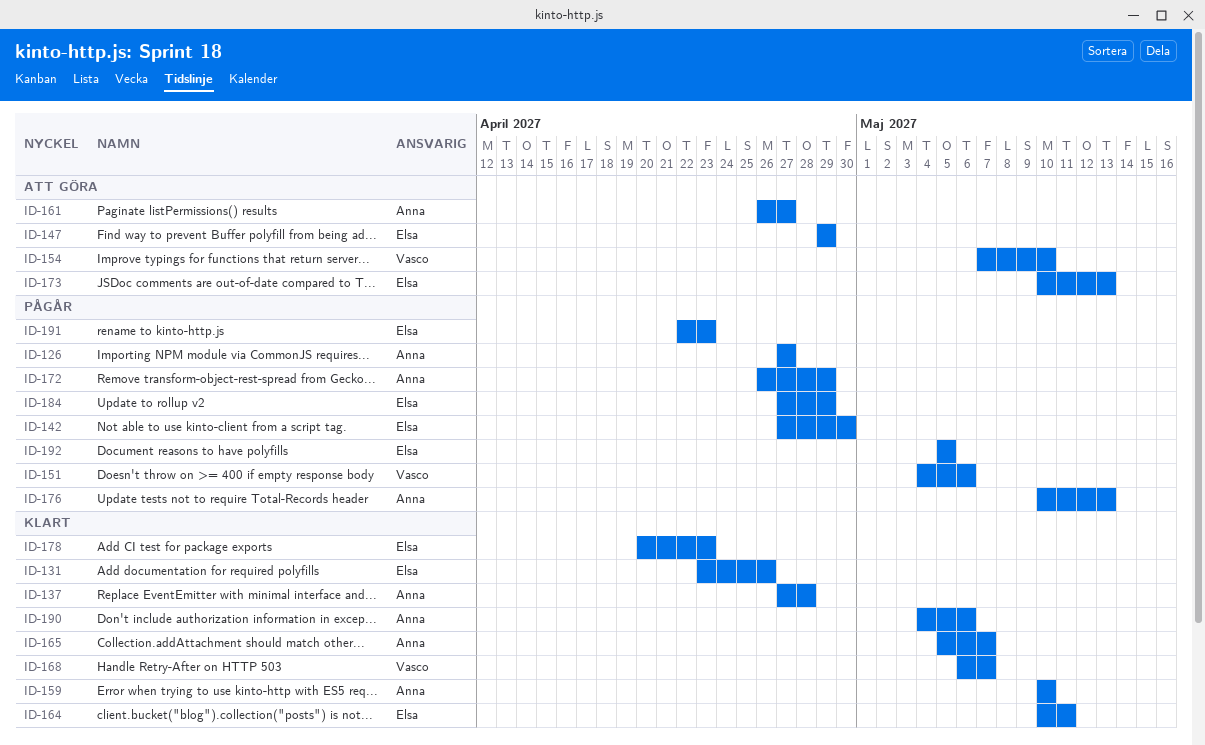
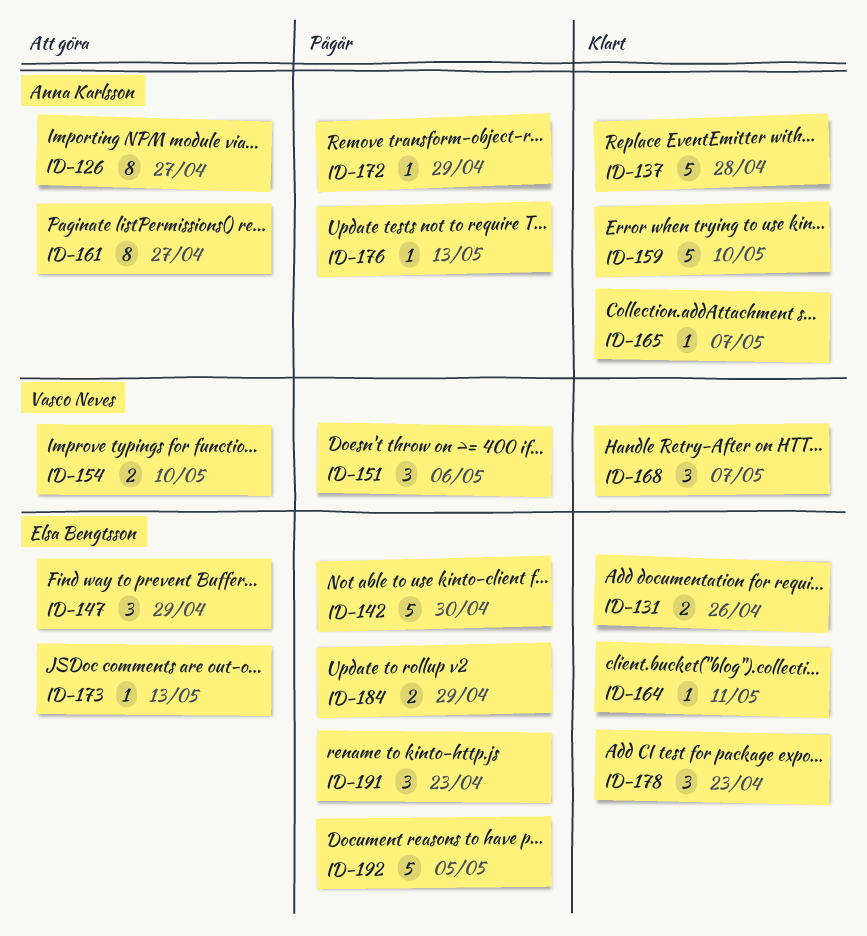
ID-126, status: Pågår -> Att göra
ID-190: present -> none

